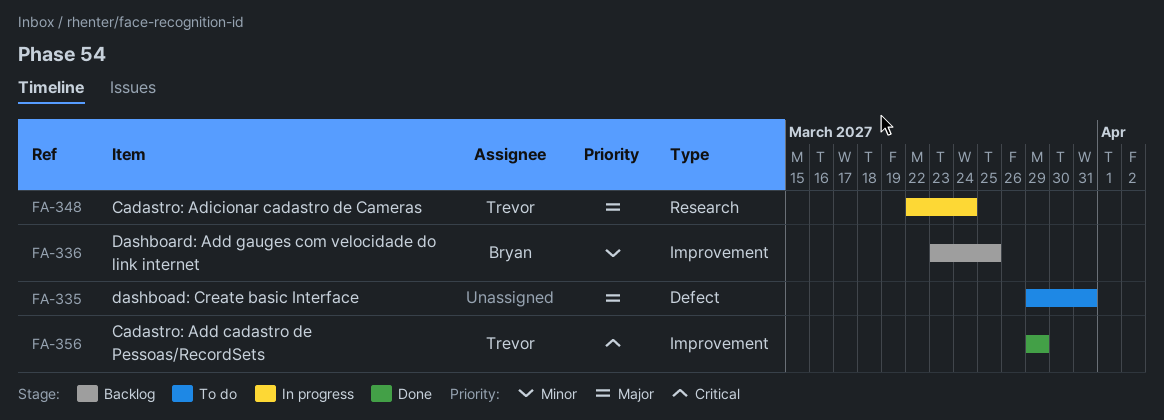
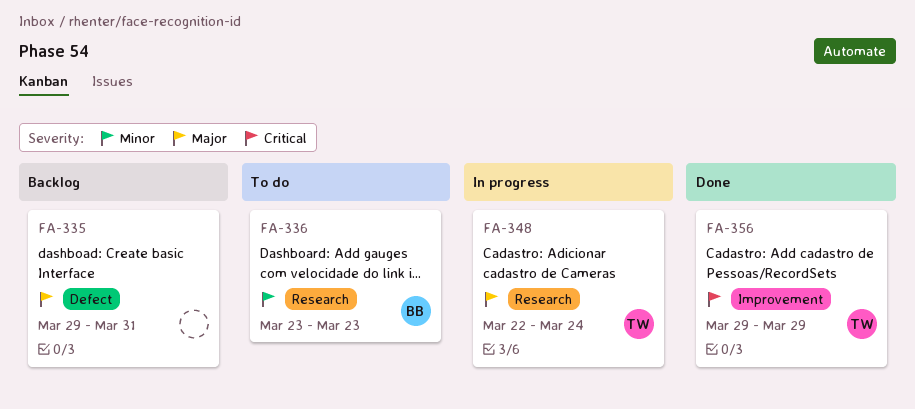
FA-335, status: To do -> Backlog
FA-336, status: Backlog -> To do
FA-336, label: Improvement -> Research
FA-336, due: Mar 25 -> Mar 23

